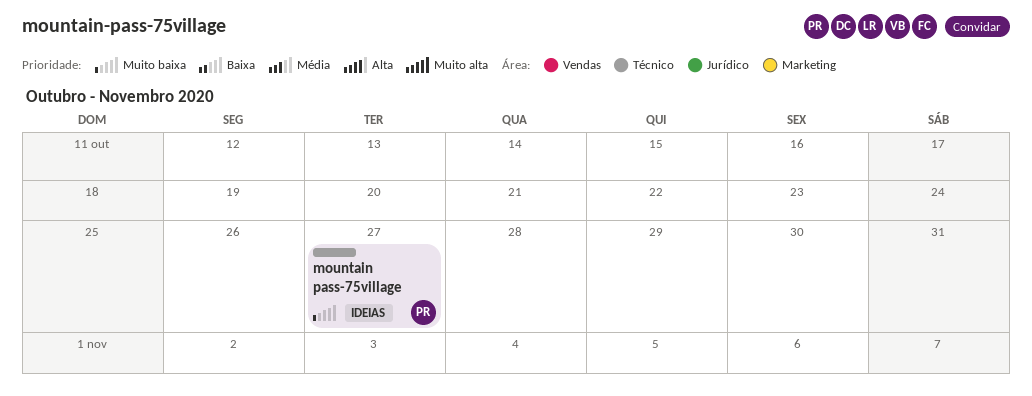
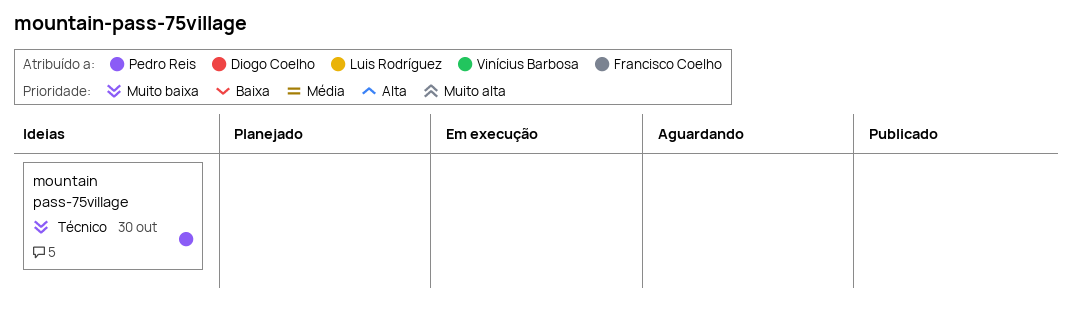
mountain pass-75village, due: Oct 27 -> Oct 30

